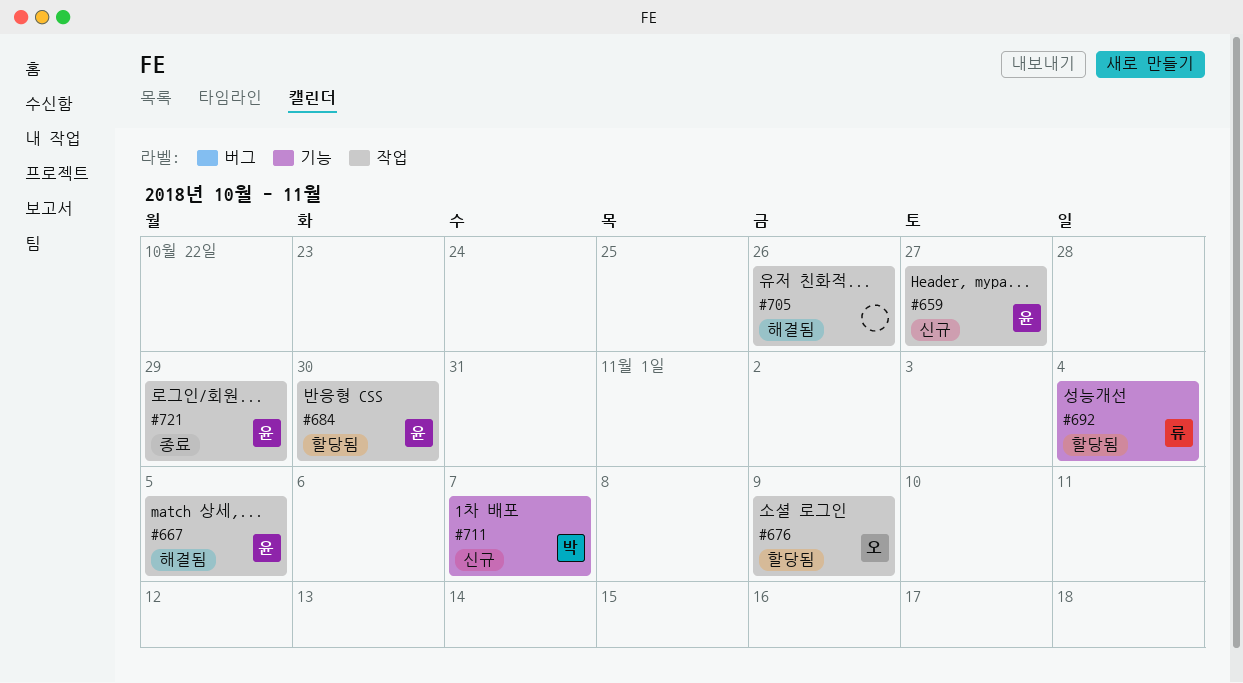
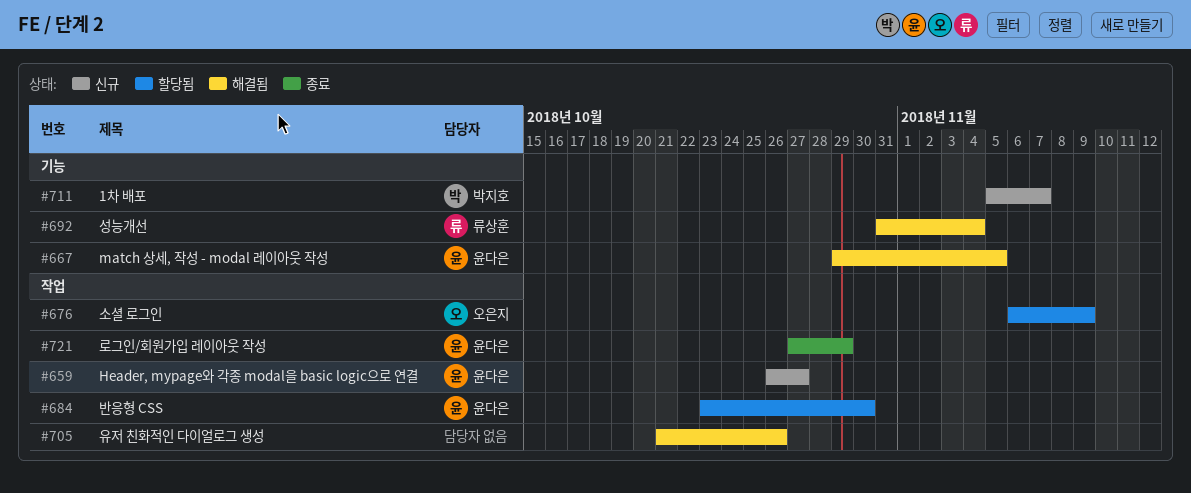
#667, label: 작업 -> 기능
#692, status: 할당됨 -> 해결됨

